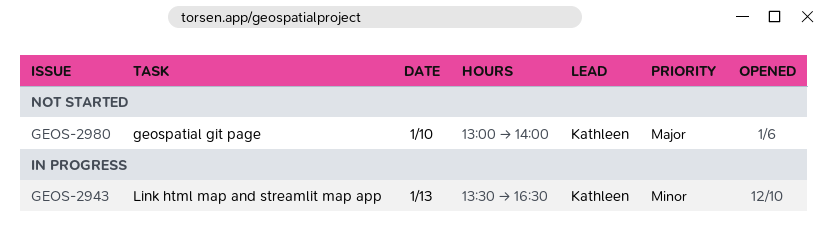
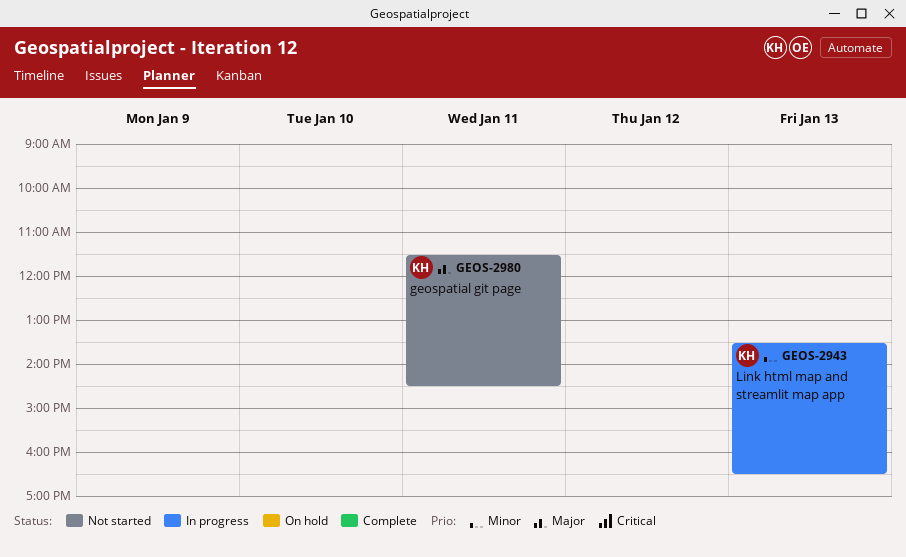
GEOS-2980, day: Jan 10 -> Jan 11
GEOS-2980, begins: 13:00 -> 11:30
GEOS-2980, ends: 14:00 -> 14:30

